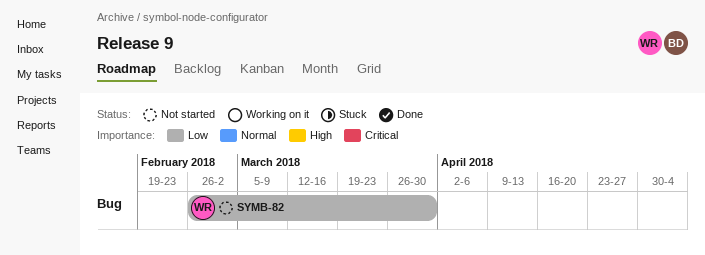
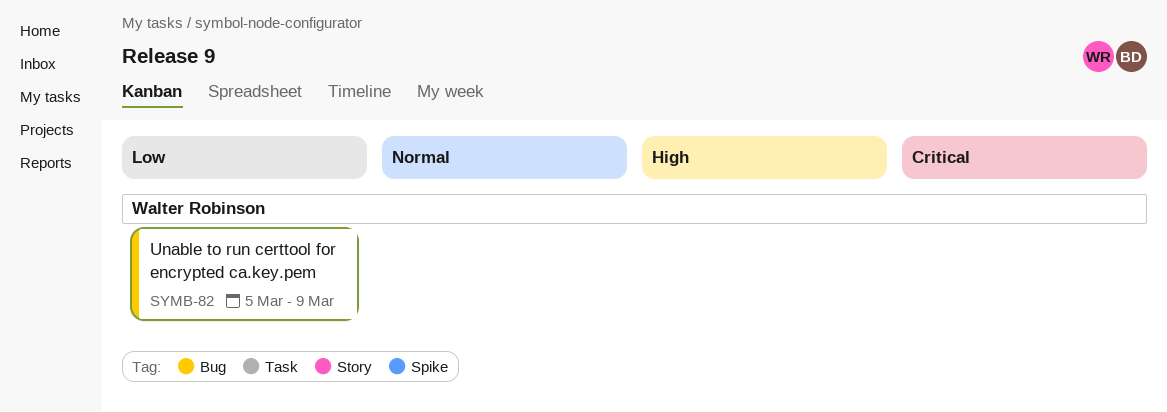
SYMB-82, start: Feb 26 -> Mar 5
SYMB-82, due: Mar 30 -> Mar 9

